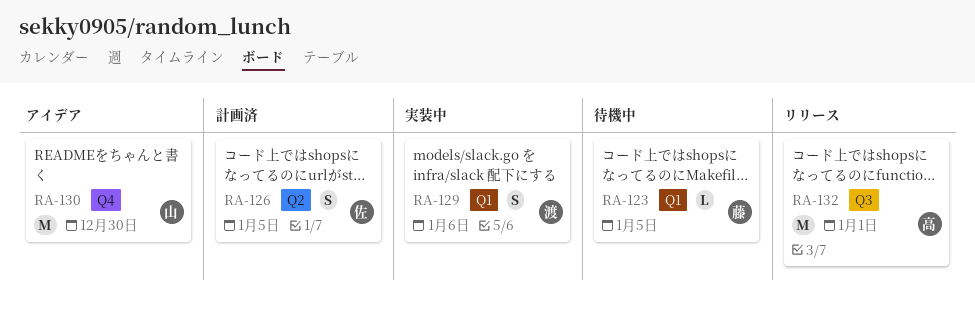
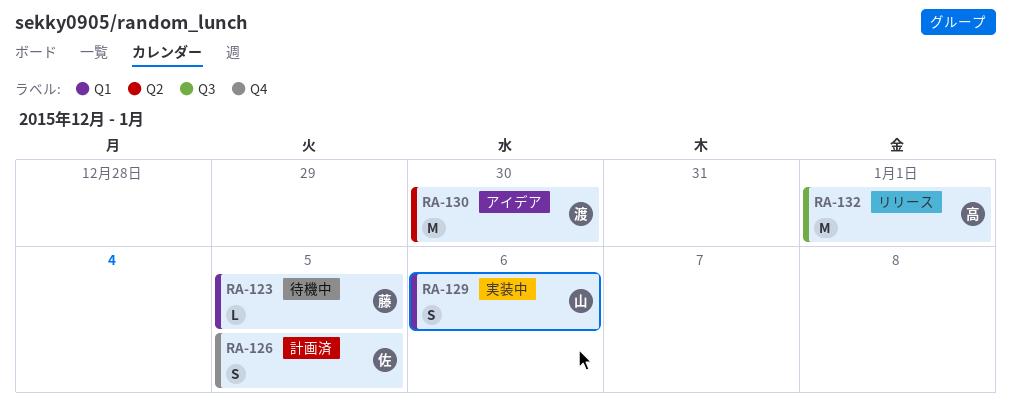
RA-126, label: Q2 -> Q4
RA-129, owner: 渡 -> 山
RA-130, owner: 山 -> 渡
RA-130, label: Q4 -> Q2

